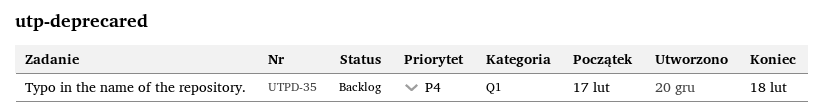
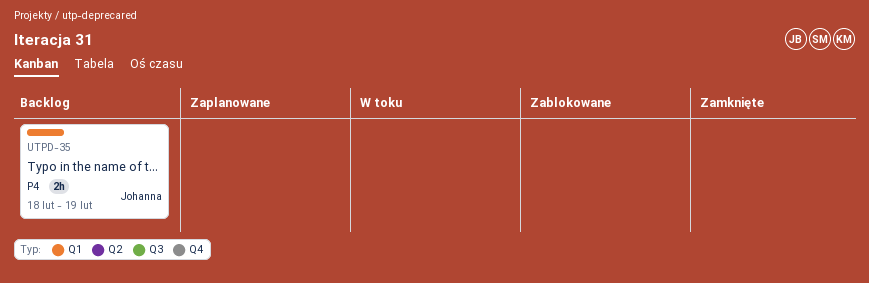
UTPD-35, start: Feb 17 -> Feb 18
UTPD-35, due: Feb 18 -> Feb 19

